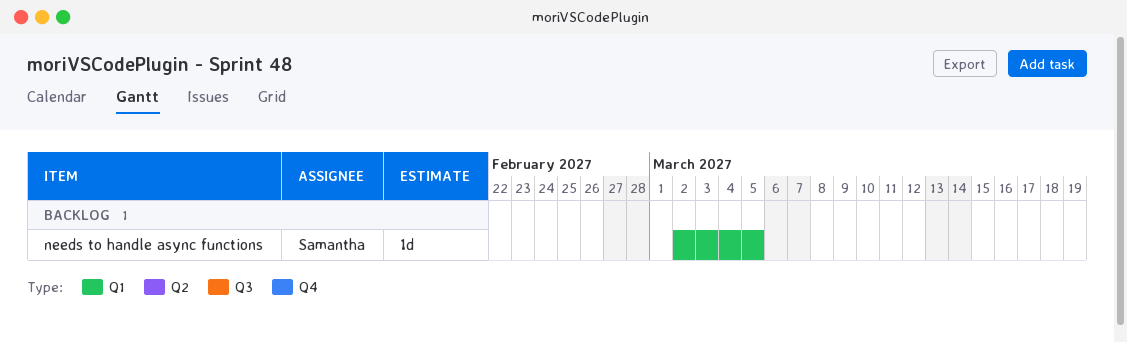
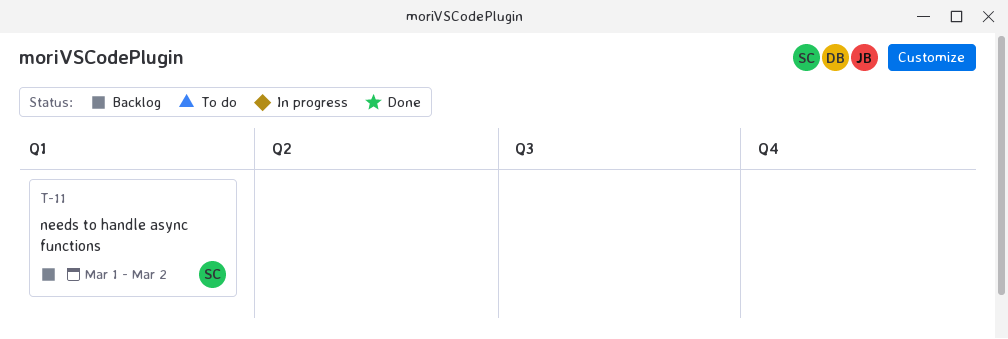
needs to handle async functions, start: Mar 2 -> Mar 1
needs to handle async functions, due: Mar 5 -> Mar 2

